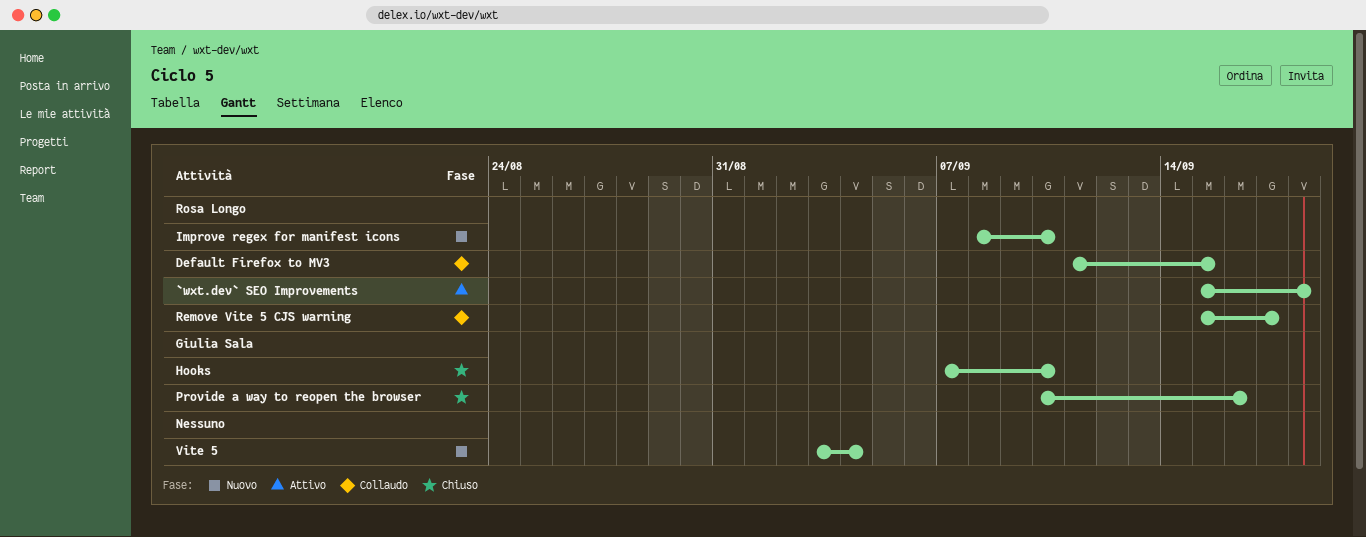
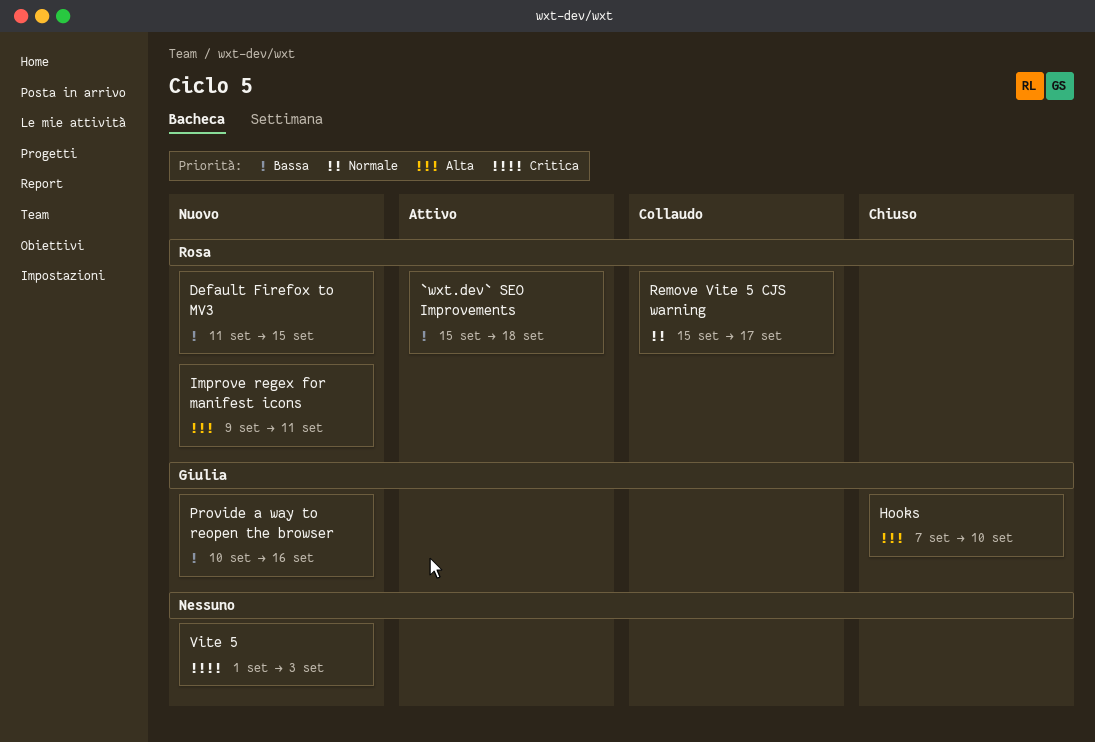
Default Firefox to MV3, status: Collaudo -> Nuovo
Improve regex for manifest icons, start: Sep 8 -> Sep 9
Improve regex for manifest icons, due: Sep 10 -> Sep 11
Provide a way to reopen the browser, status: Chiuso -> Nuovo
Vite 5, start: Sep 3 -> Sep 1
Vite 5, due: Sep 4 -> Sep 3

